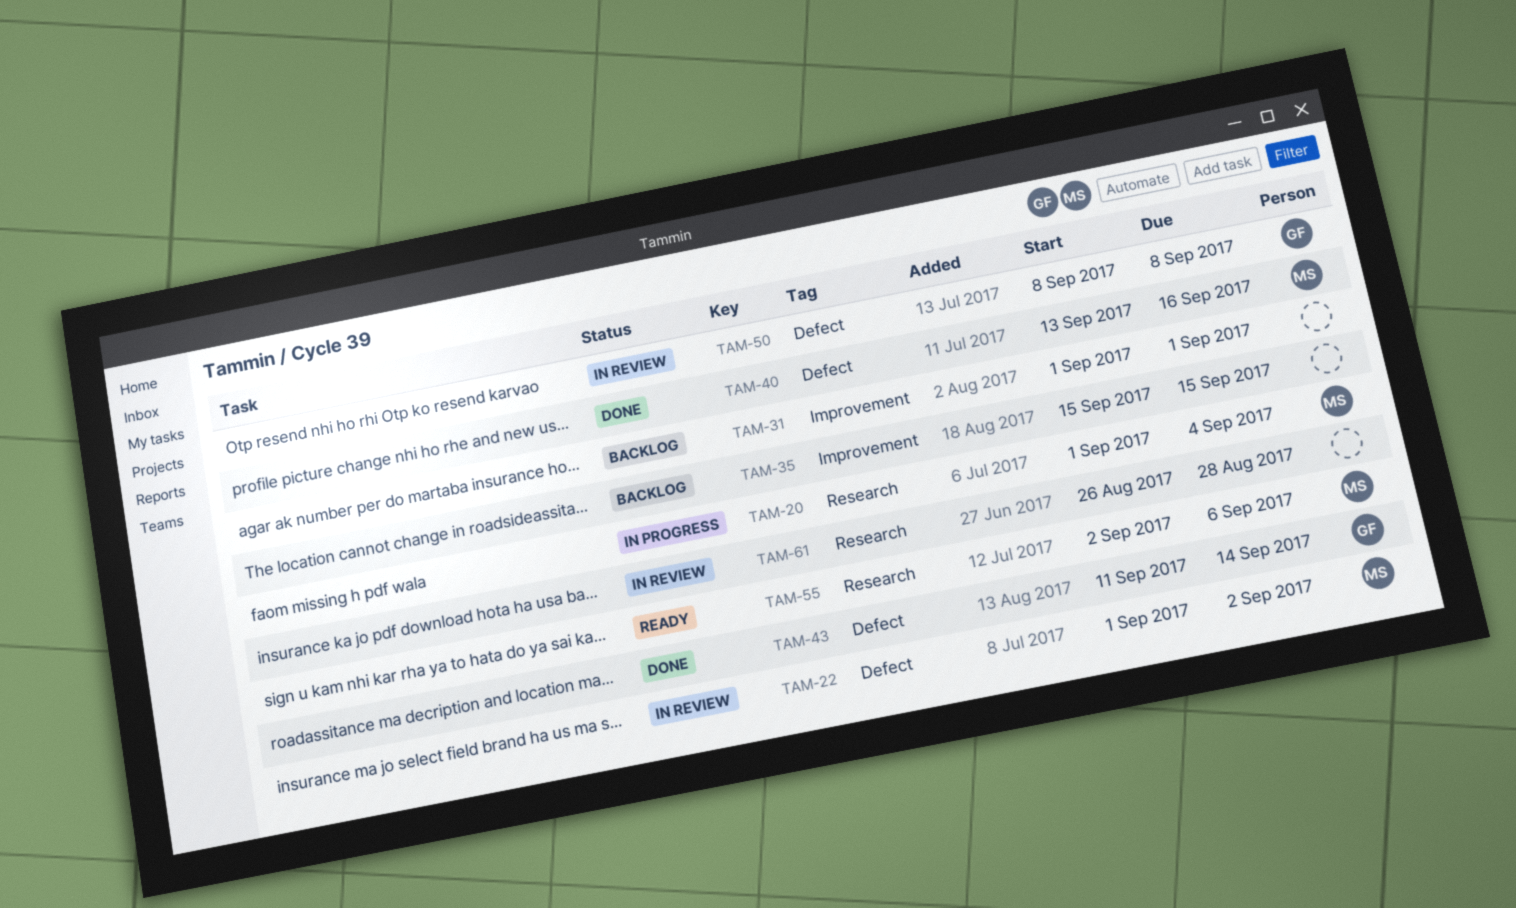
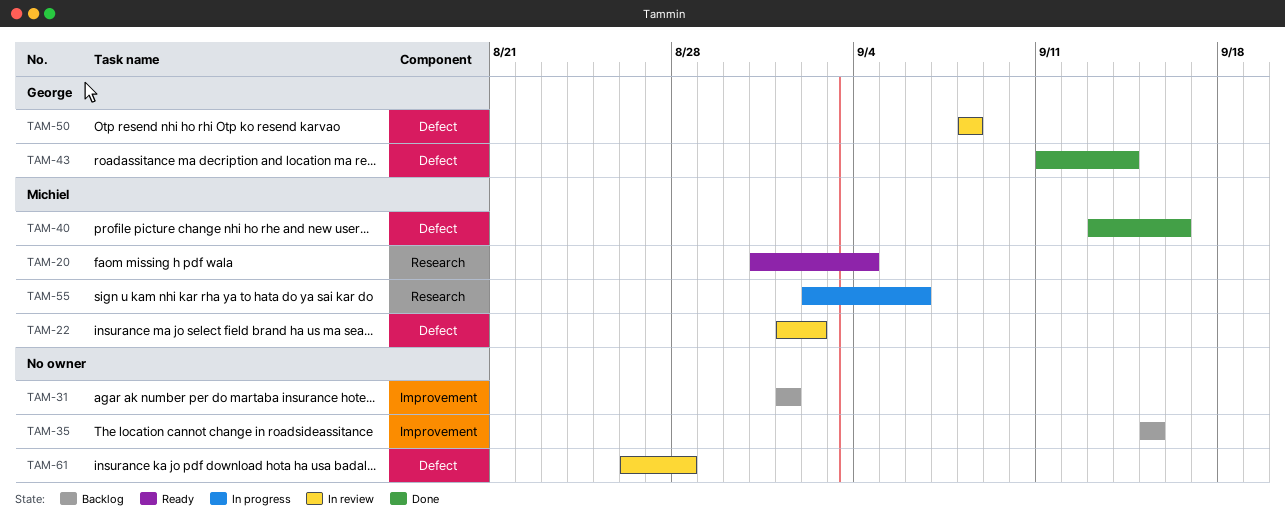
TAM-20, status: In progress -> Ready
TAM-20, start: Sep 1 -> Aug 31
TAM-55, status: Ready -> In progress
TAM-61, label: Research -> Defect

